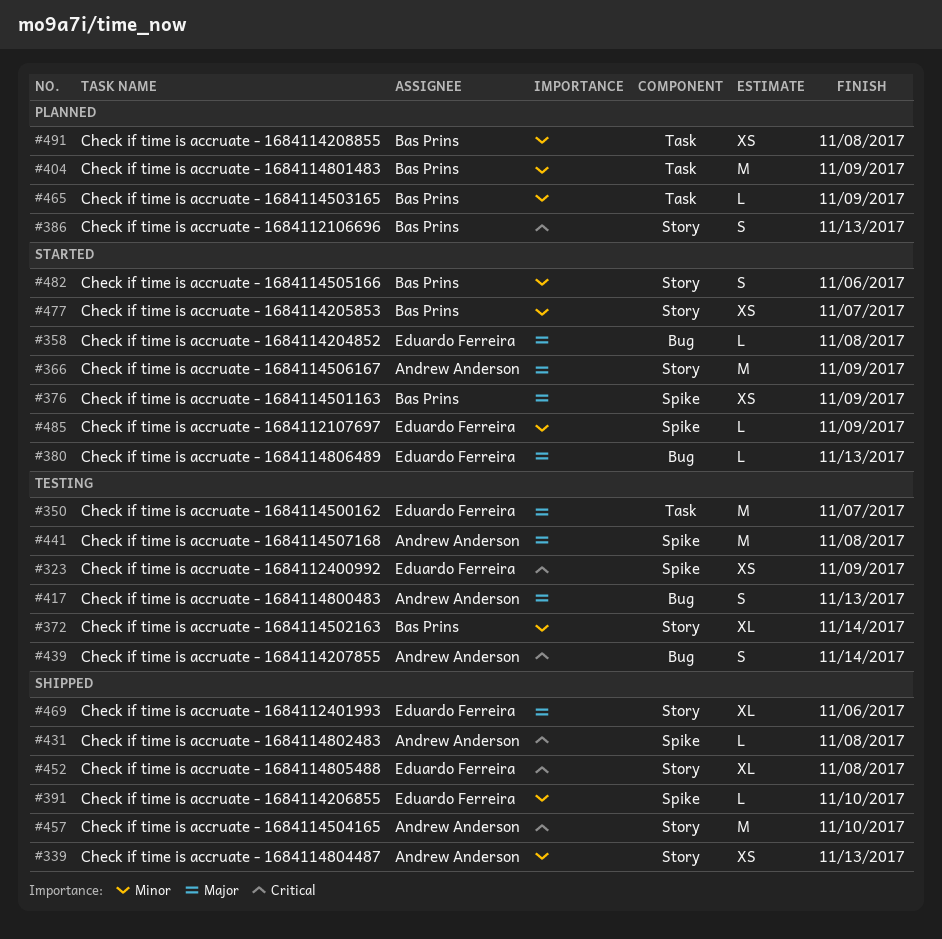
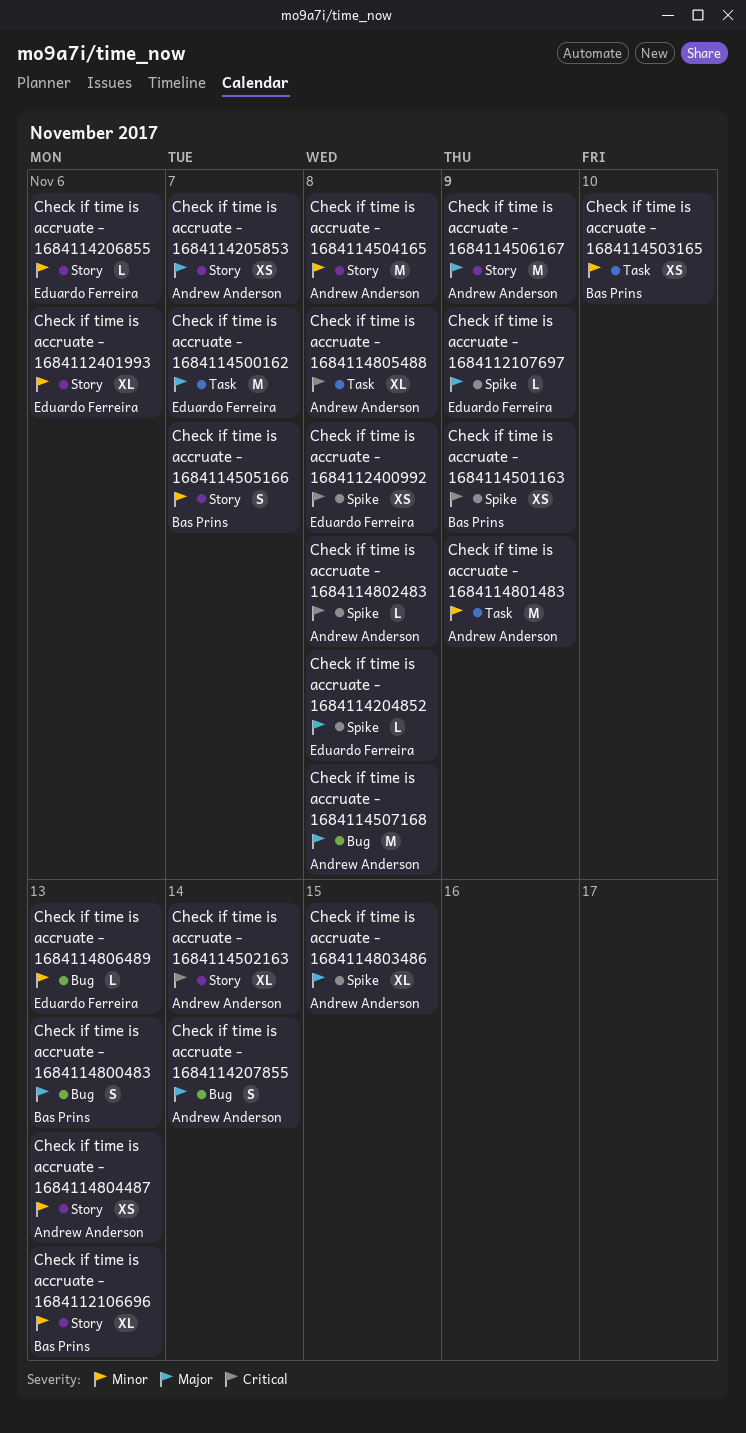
Check if time is accruate - 1684112106696, priority: Critical -> Minor
Check if time is accruate - 1684112106696, estimate: S -> XL
Check if time is accruate - 1684112107697, priority: Minor -> Major
Check if time is accruate - 1684112400992, due: Nov 9 -> Nov 8
Check if time is accruate - 1684112401993, priority: Major -> Minor
Check if time is accruate - 1684114204852, label: Bug -> Spike
Check if time is accruate - 1684114205853, owner: Bas Prins -> Andrew Anderson
Check if time is accruate - 1684114205853, priority: Minor -> Major
Check if time is accruate - 1684114206855, label: Spike -> Story
Check if time is accruate - 1684114206855, due: Nov 10 -> Nov 6
Check if time is accruate - 1684114207855, priority: Critical -> Major
Check if time is accruate - 1684114208855: present -> none
Check if time is accruate - 1684114501163, priority: Major -> Critical
Check if time is accruate - 1684114502163, owner: Bas Prins -> Andrew Anderson
Check if time is accruate - 1684114502163, priority: Minor -> Critical
Check if time is accruate - 1684114503165, estimate: L -> XS
Check if time is accruate - 1684114503165, due: Nov 9 -> Nov 10
Check if time is accruate - 1684114504165, priority: Critical -> Minor
Check if time is accruate - 1684114504165, due: Nov 10 -> Nov 8
Check if time is accruate - 1684114505166, due: Nov 6 -> Nov 7
Check if time is accruate - 1684114507168, label: Spike -> Bug
Check if time is accruate - 1684114800483, owner: Andrew Anderson -> Bas Prins
Check if time is accruate - 1684114801483, owner: Bas Prins -> Andrew Anderson
Check if time is accruate - 1684114803486: none -> present
Check if time is accruate - 1684114805488, owner: Eduardo Ferreira -> Andrew Anderson
Check if time is accruate - 1684114805488, label: Story -> Task
Check if time is accruate - 1684114806489, priority: Major -> Minor

